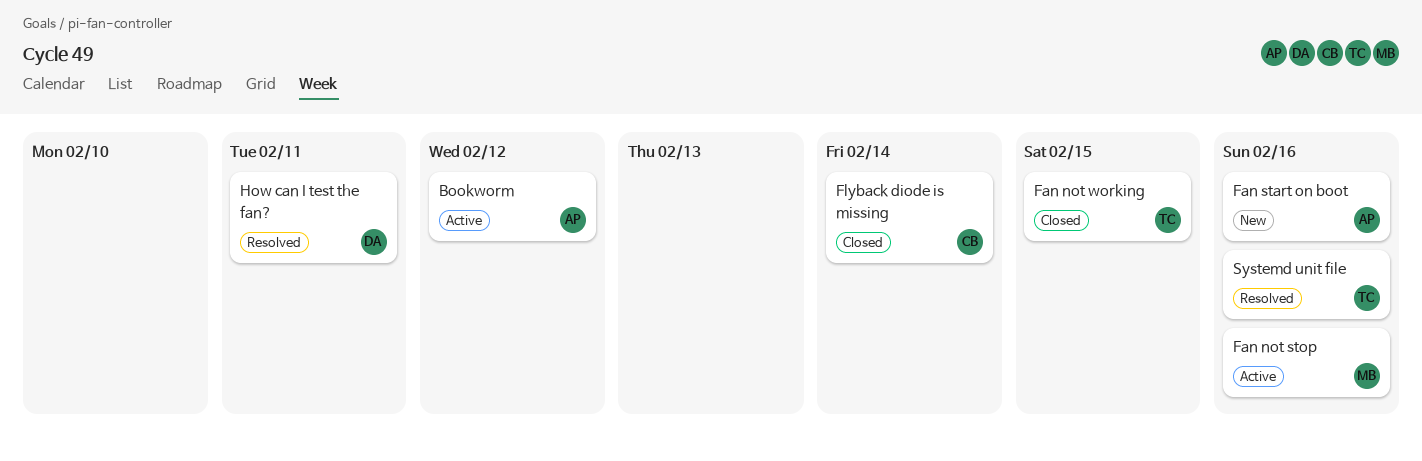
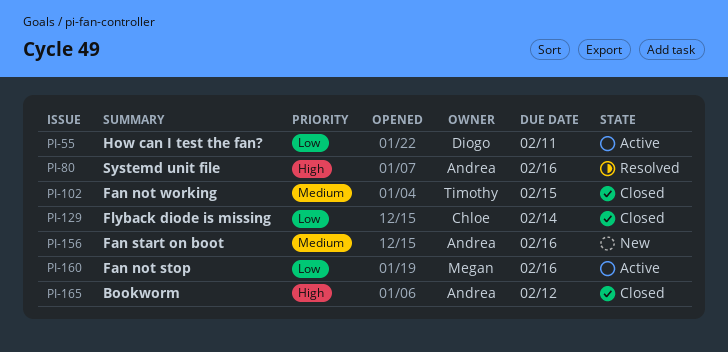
Bookworm, status: Active -> Closed
How can I test the fan?, status: Resolved -> Active
Systemd unit file, owner: Timothy -> Andrea

